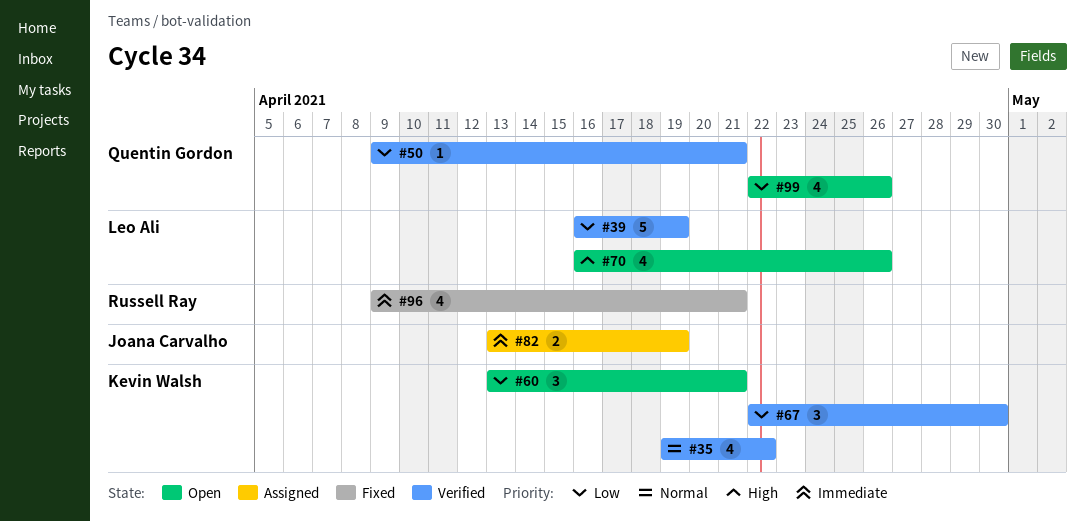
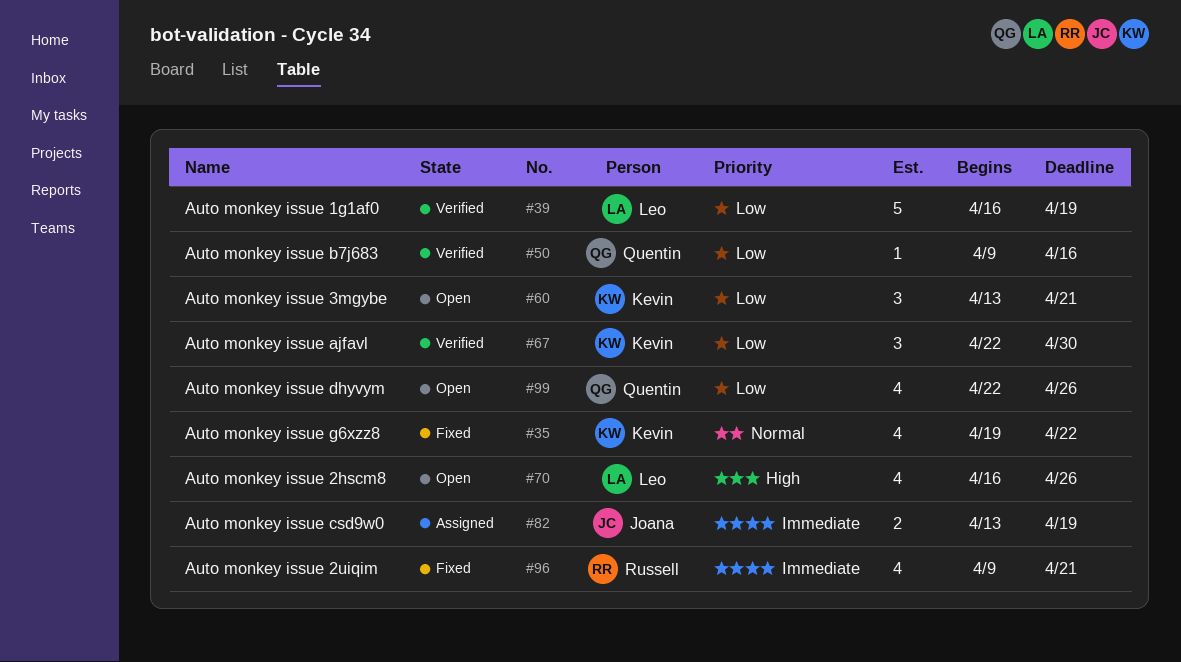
#35, status: Verified -> Fixed
#50, due: Apr 21 -> Apr 16

